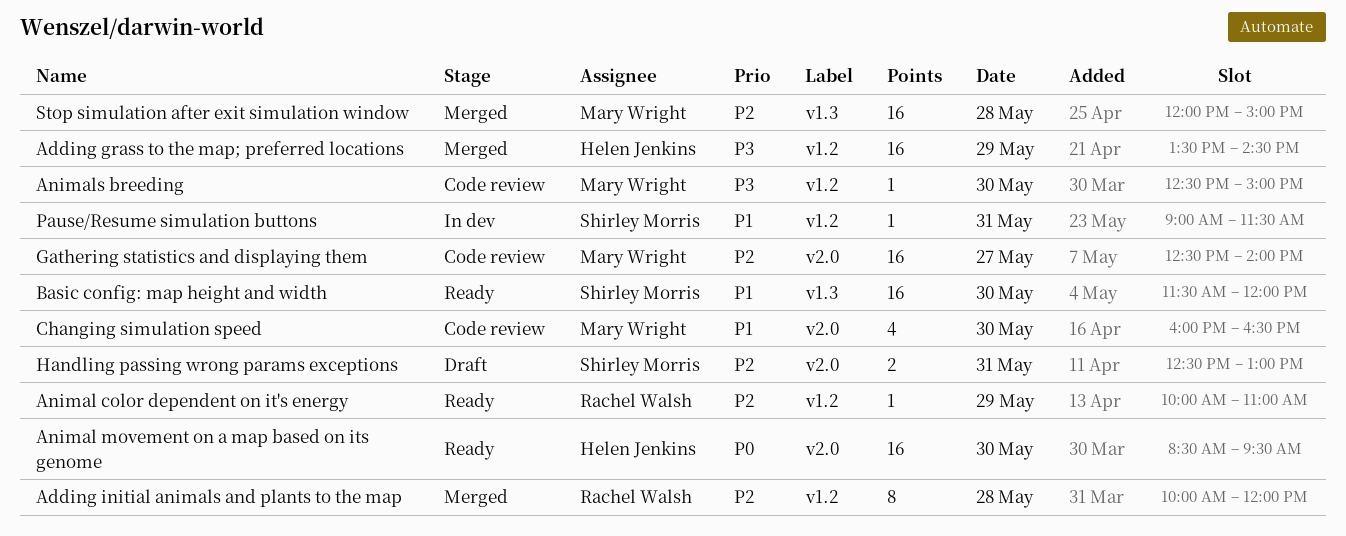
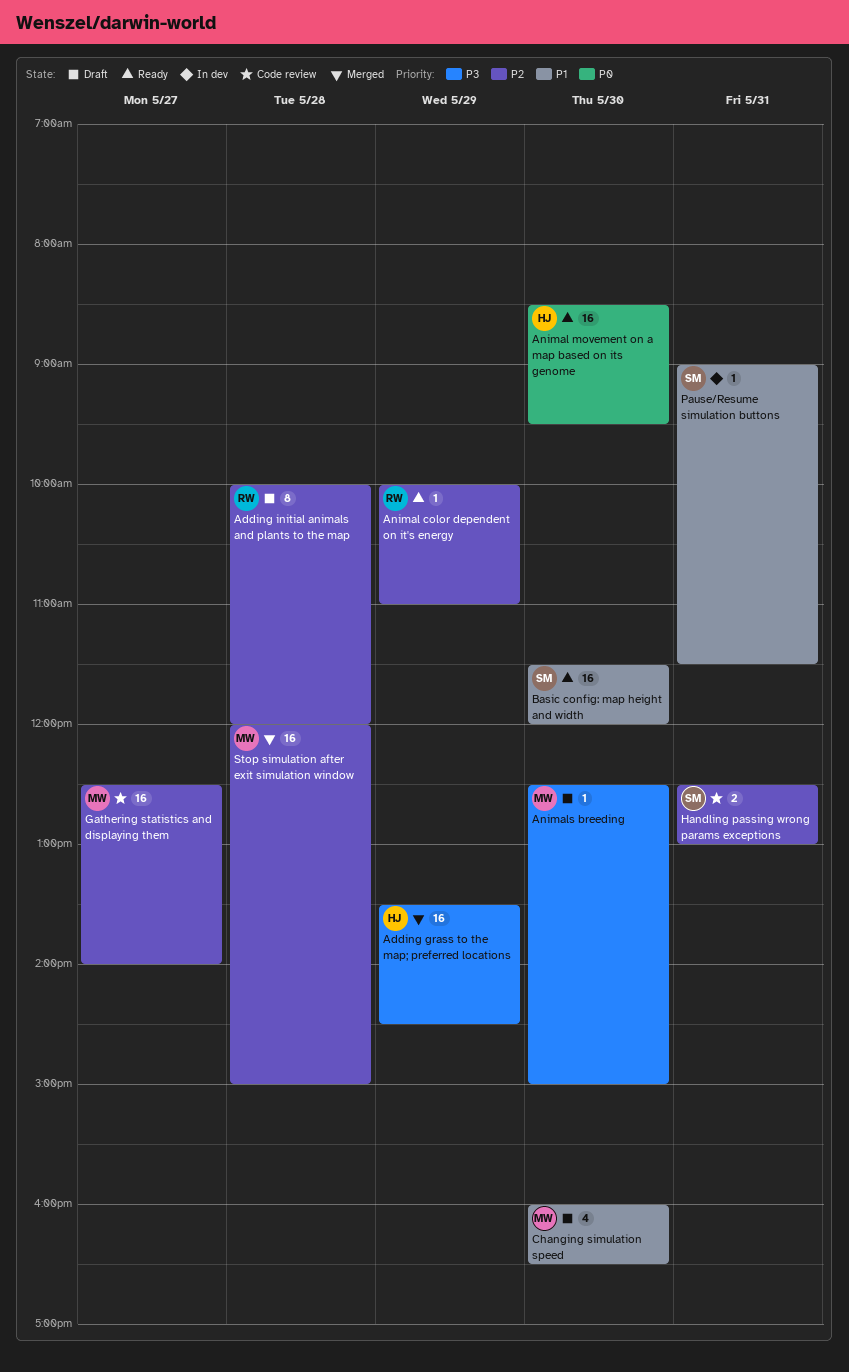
Adding initial animals and plants to the map, status: Merged -> Draft
Animals breeding, status: Code review -> Draft
Changing simulation speed, status: Code review -> Draft
Handling passing wrong params exceptions, status: Draft -> Code review

